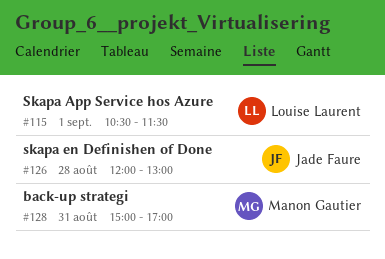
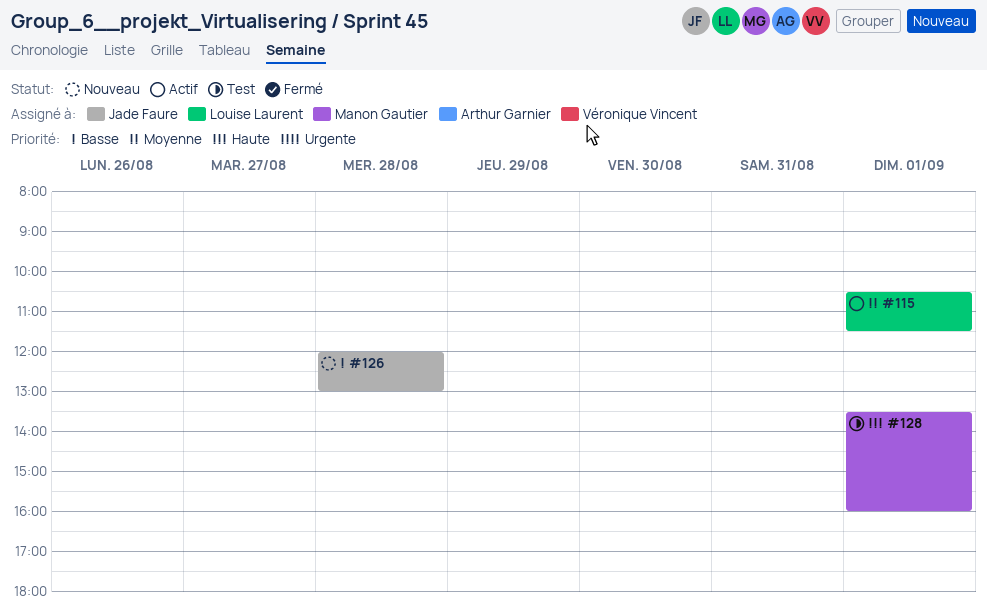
#128, day: Aug 31 -> Sep 1
#128, begins: 15:00 -> 13:30
#128, ends: 17:00 -> 16:00

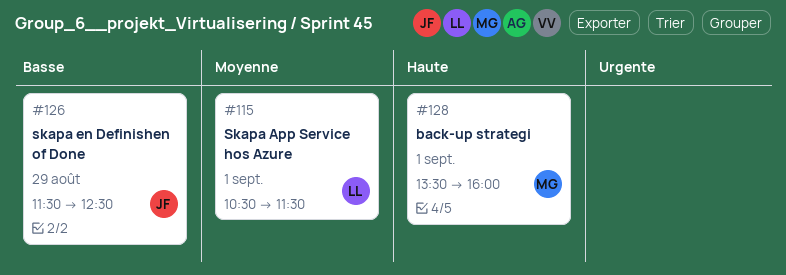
#126, day: Aug 28 -> Aug 29
#126, begins: 12:00 -> 11:30
#126, ends: 13:00 -> 12:30

